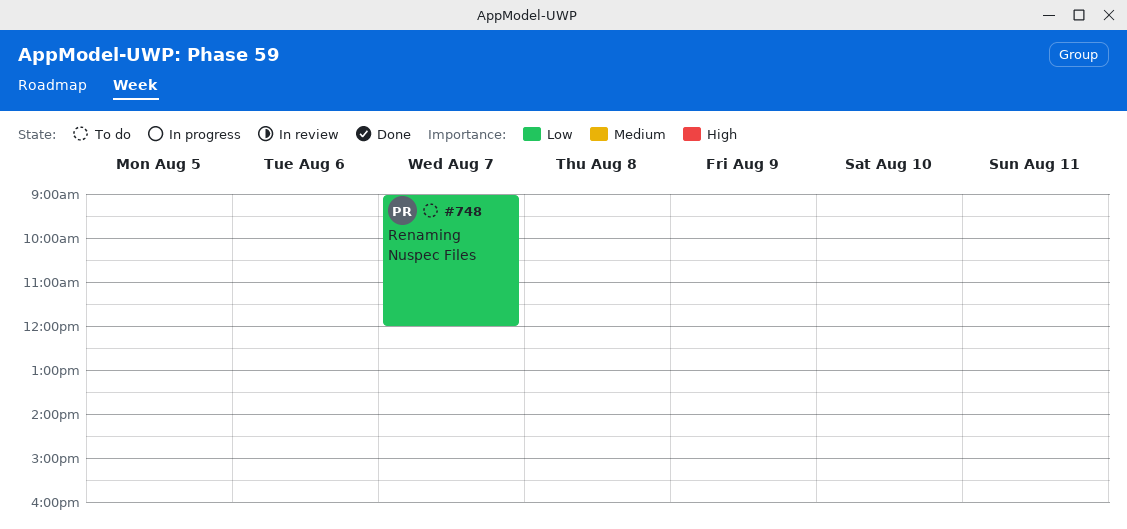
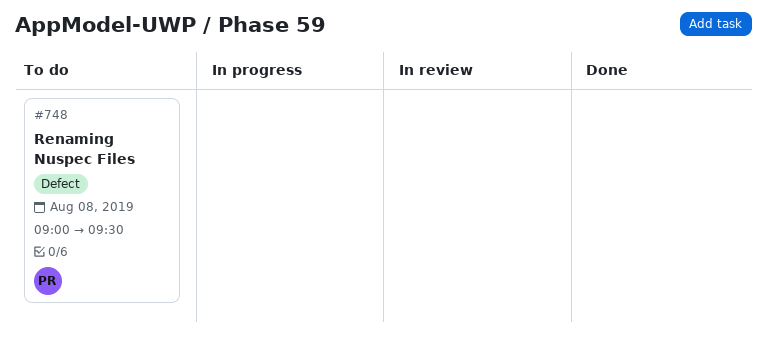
#748, day: Aug 7 -> Aug 8
#748, ends: 12:00 -> 09:30

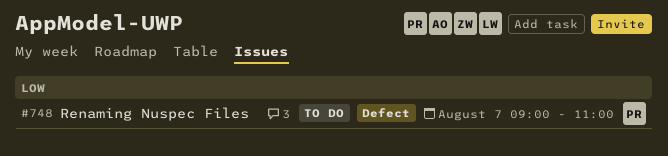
#748, day: Aug 8 -> Aug 7
#748, ends: 09:30 -> 11:00

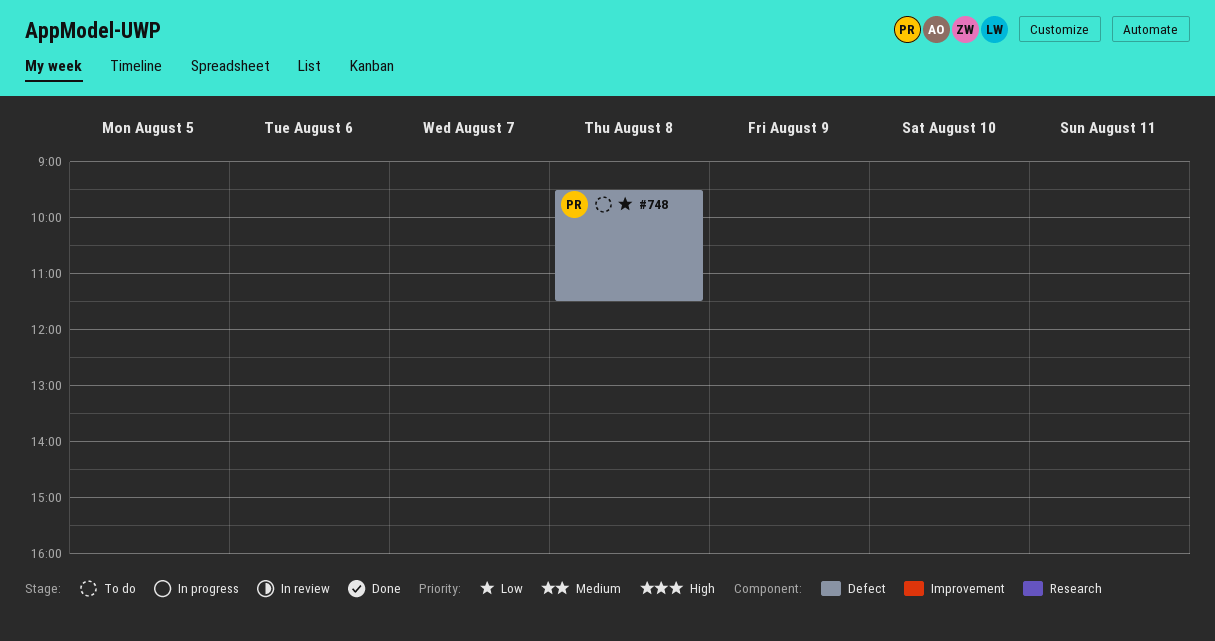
#748, day: Aug 7 -> Aug 8
#748, begins: 09:00 -> 09:30
#748, ends: 11:00 -> 11:30

